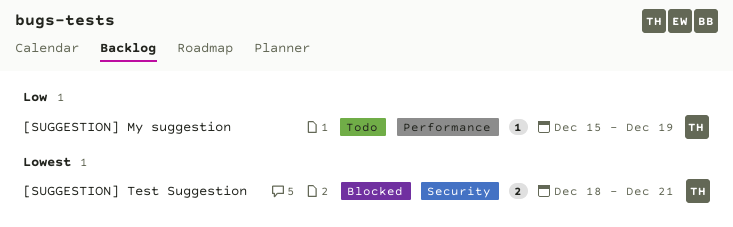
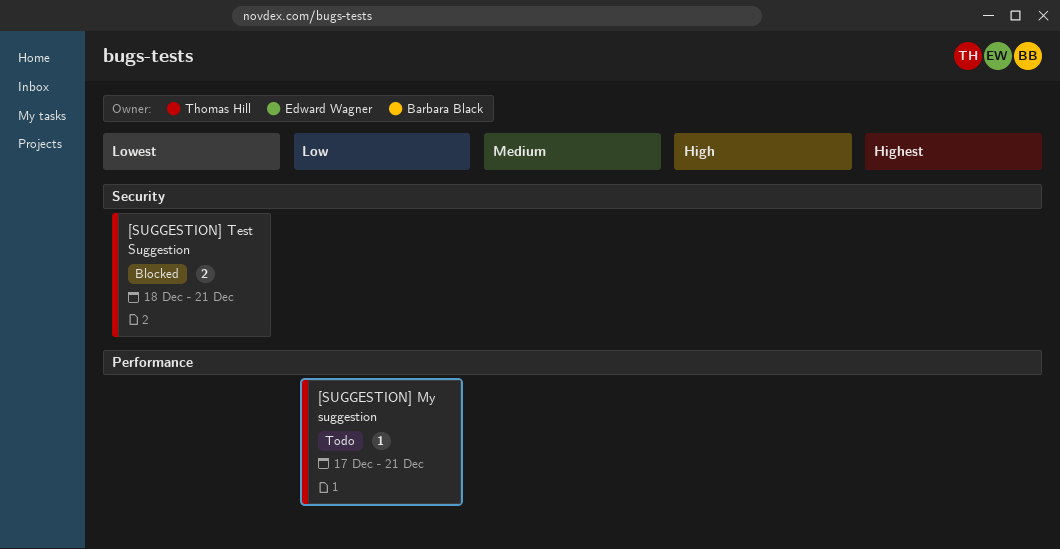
[SUGGESTION] My suggestion, start: Dec 15 -> Dec 17
[SUGGESTION] My suggestion, due: Dec 19 -> Dec 21

